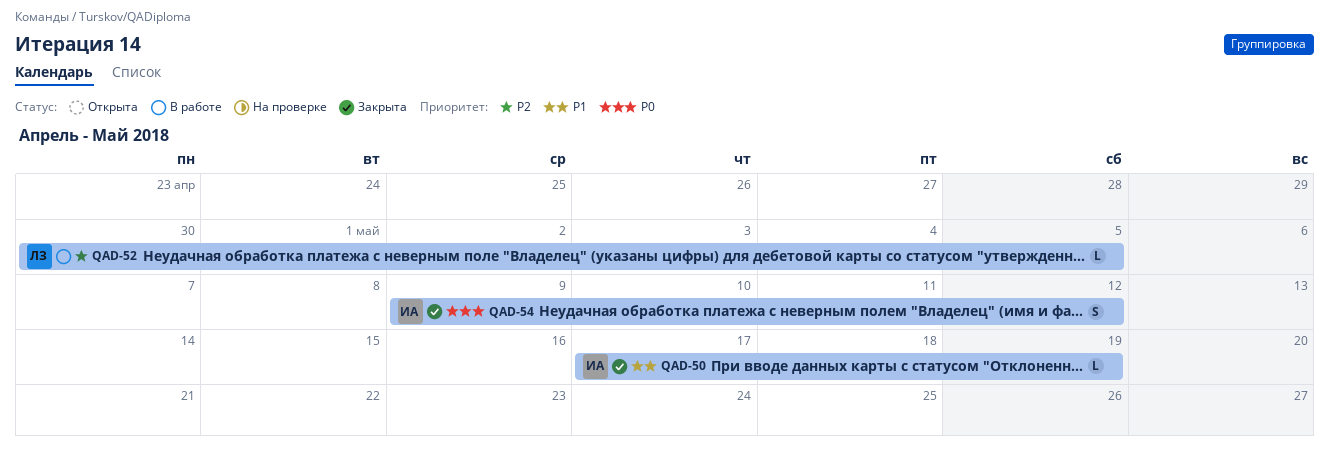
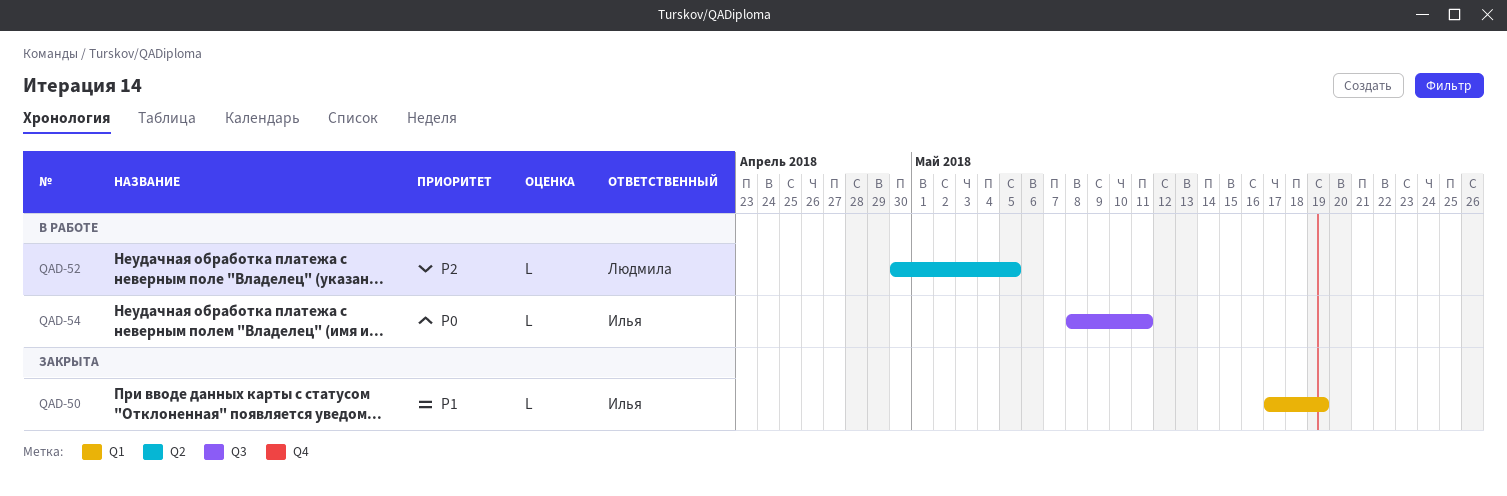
QAD-54, status: Закрыта -> В работе
QAD-54, estimate: S -> L
QAD-54, start: May 9 -> May 8
QAD-54, due: May 12 -> May 11

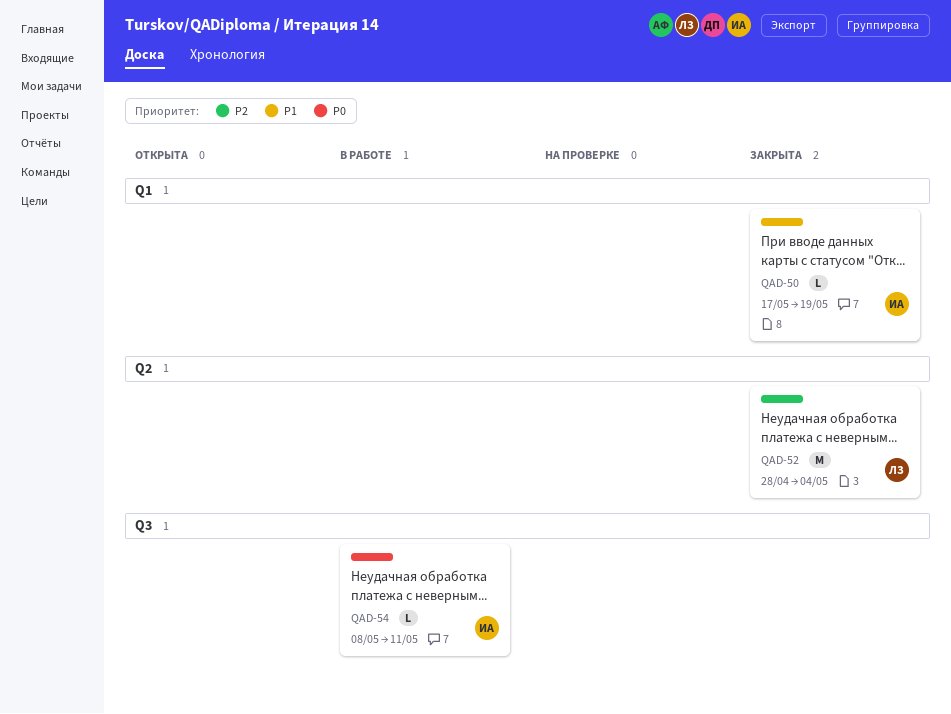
QAD-52, status: В работе -> Закрыта
QAD-52, estimate: L -> M
QAD-52, start: Apr 30 -> Apr 28
QAD-52, due: May 5 -> May 4

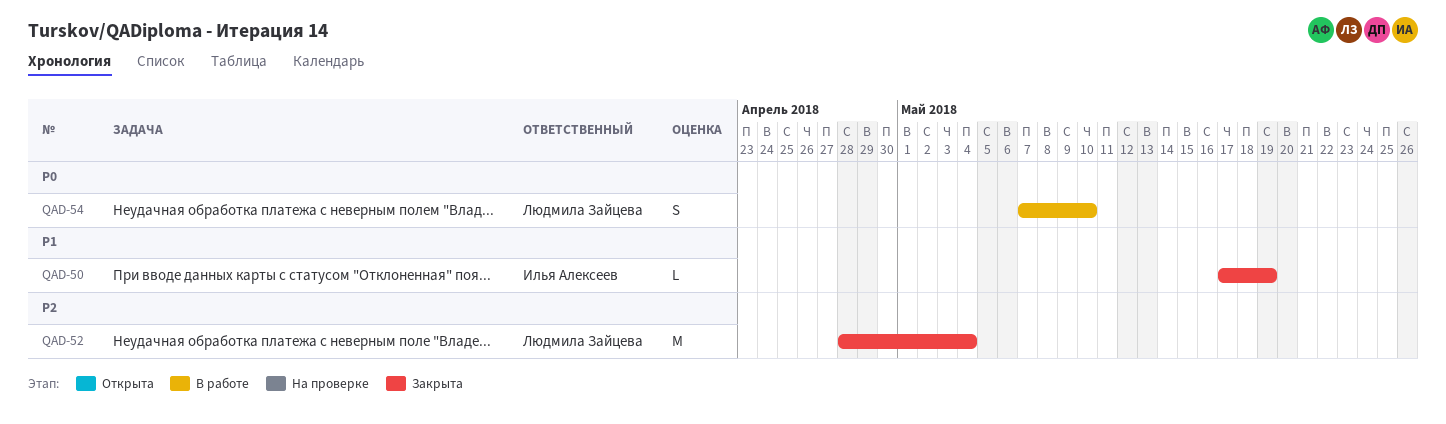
QAD-54, owner: Илья Алексеев -> Людмила Зайцева
QAD-54, estimate: L -> S
QAD-54, start: May 8 -> May 7
QAD-54, due: May 11 -> May 10

